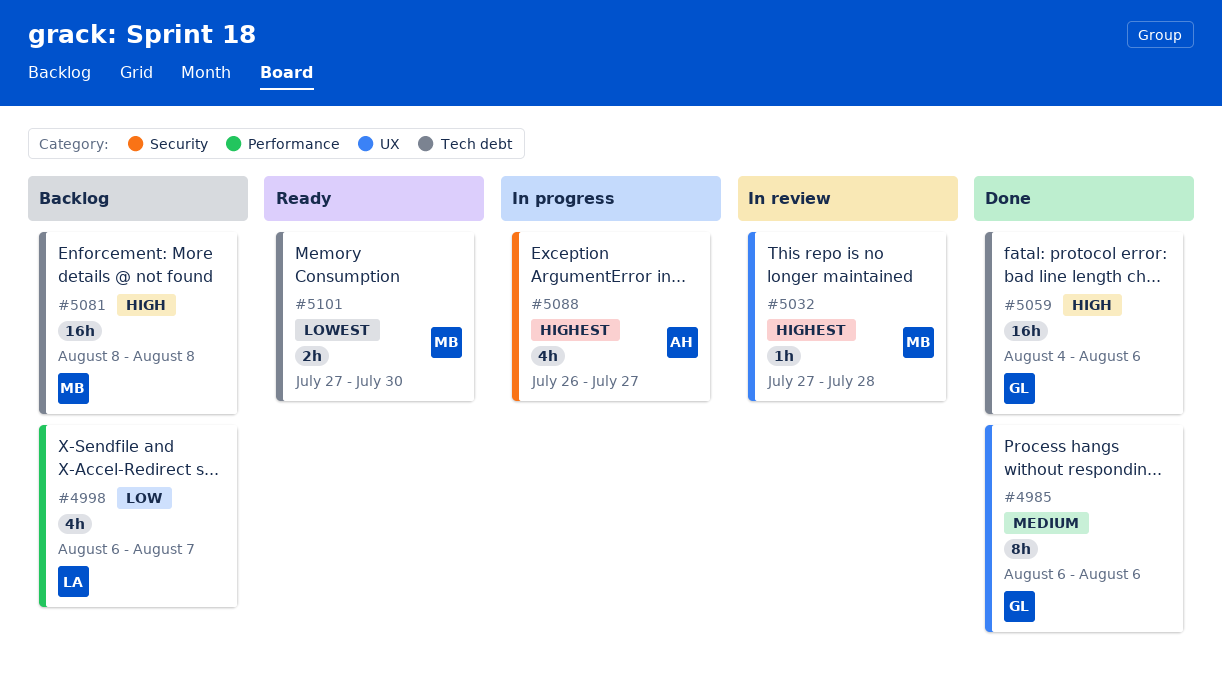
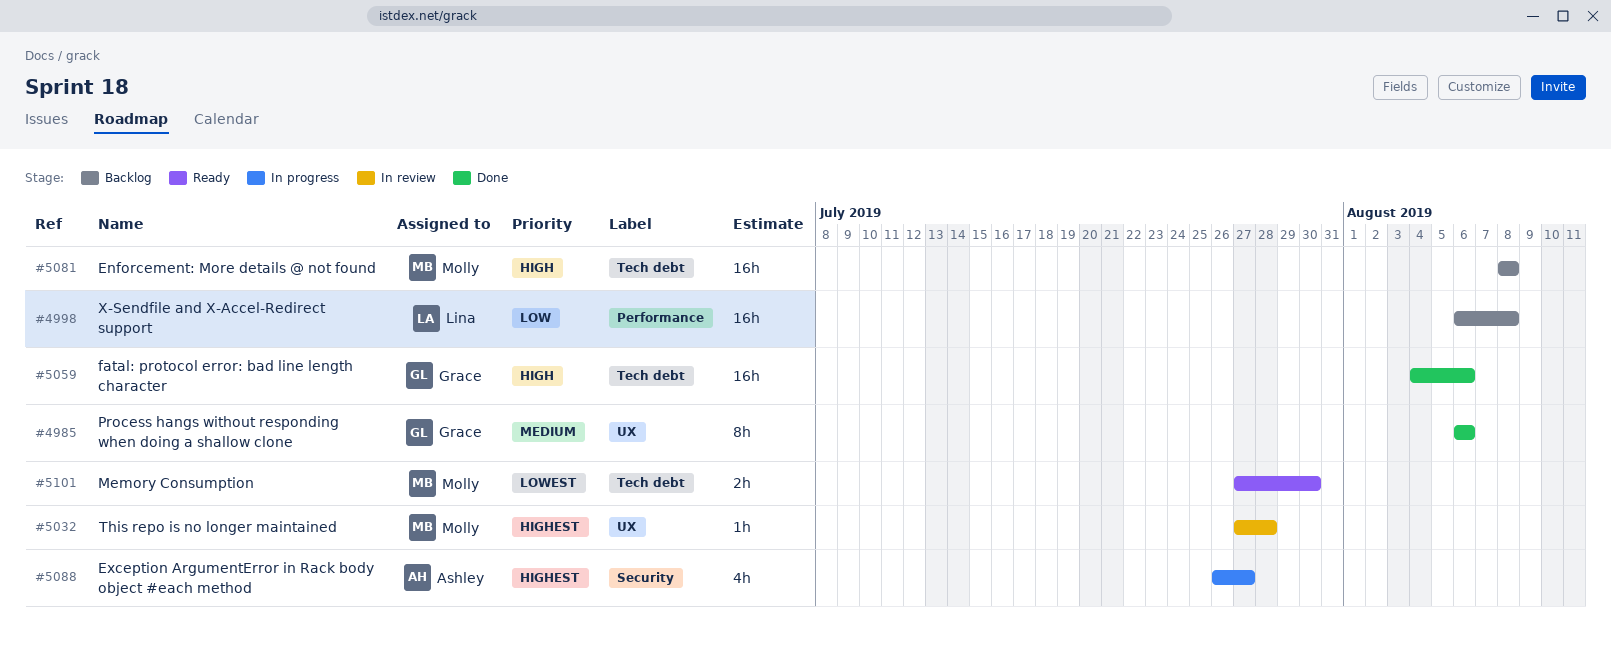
#4998, estimate: 4h -> 16h
#4998, due: Aug 7 -> Aug 8

